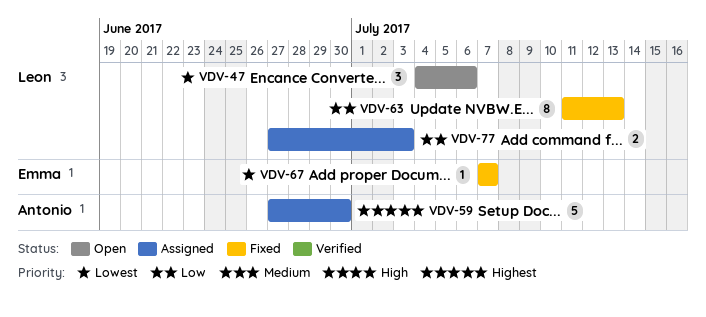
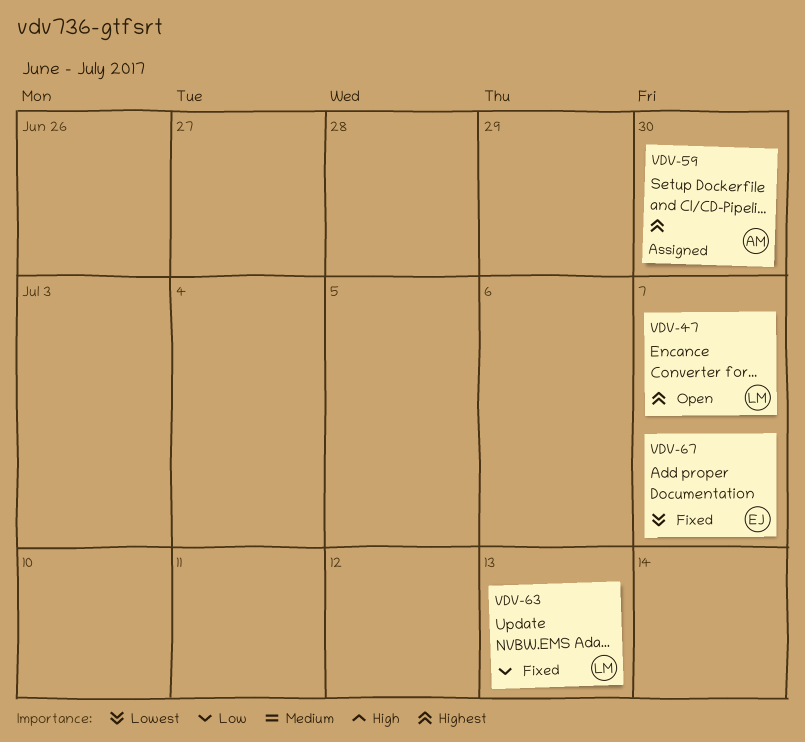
VDV-47, priority: Lowest -> Highest
VDV-47, due: Jul 6 -> Jul 7
VDV-77: present -> none

